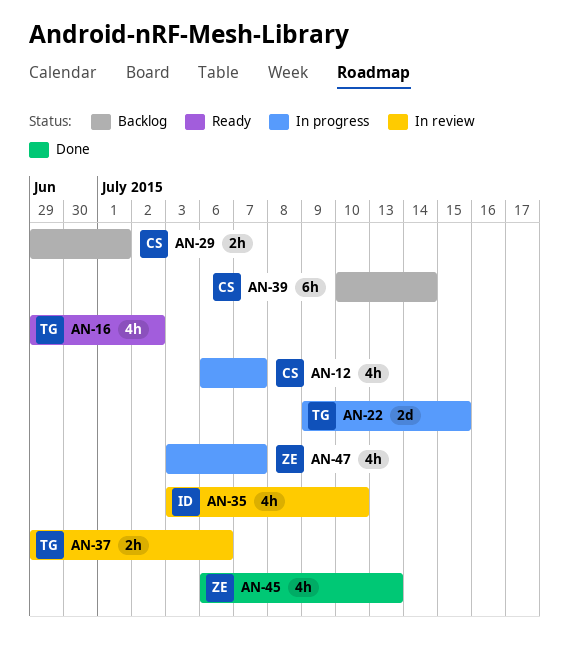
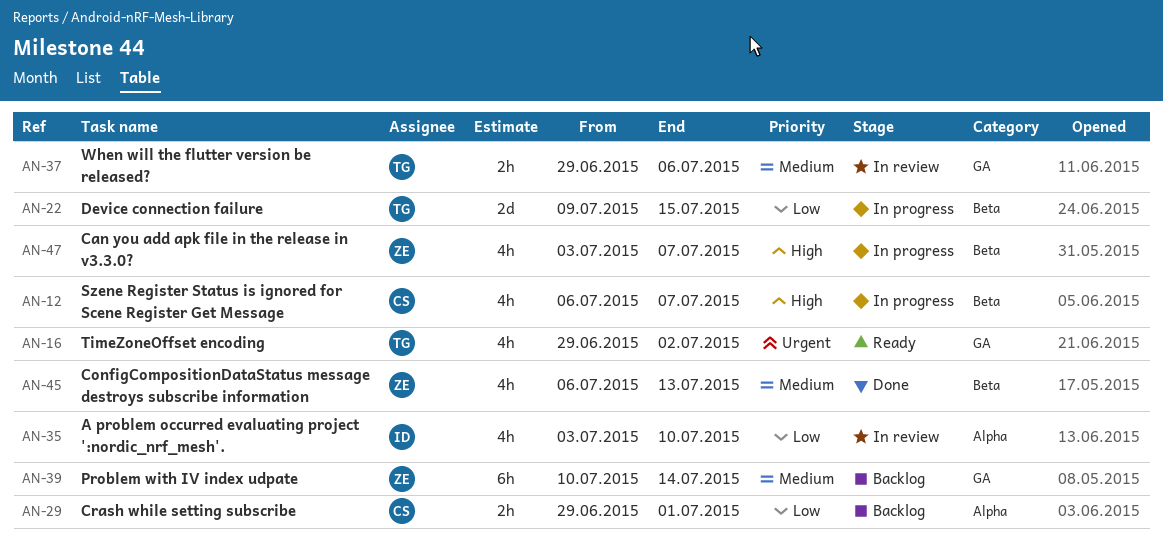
AN-39, owner: CS -> ZE

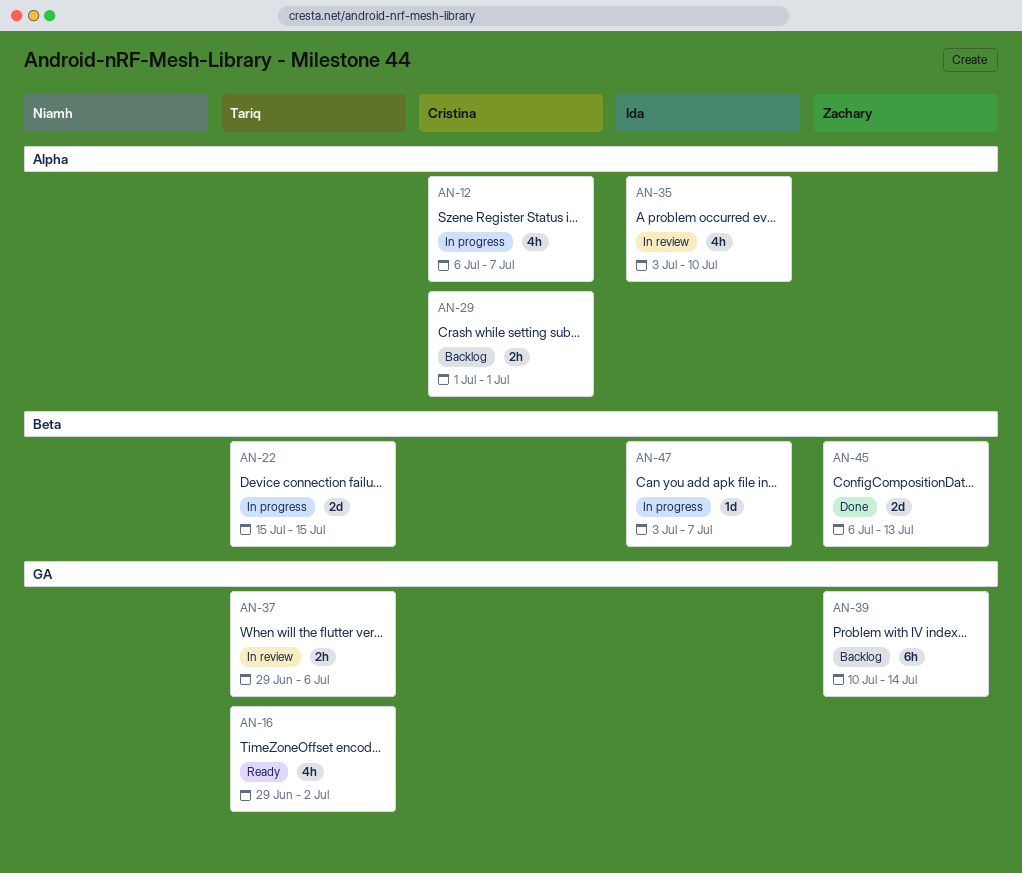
AN-12, label: Beta -> Alpha
AN-22, start: Jul 9 -> Jul 15
AN-29, start: Jun 29 -> Jul 1
AN-45, estimate: 4h -> 2d
AN-47, owner: Zachary -> Ida
AN-47, estimate: 4h -> 1d

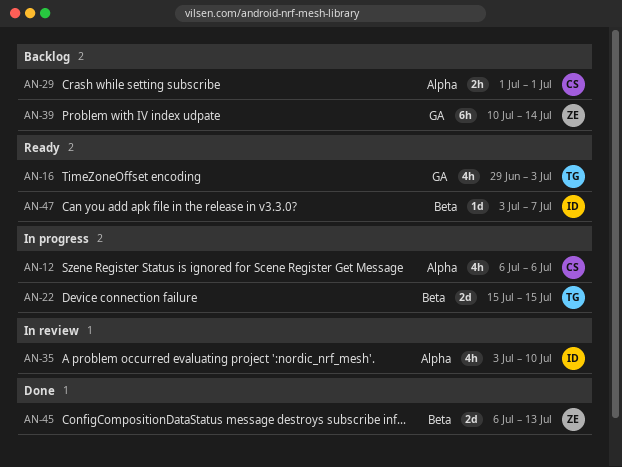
AN-12, due: Jul 7 -> Jul 6
AN-16, due: Jul 2 -> Jul 3
AN-37: present -> none
AN-47, status: In progress -> Ready

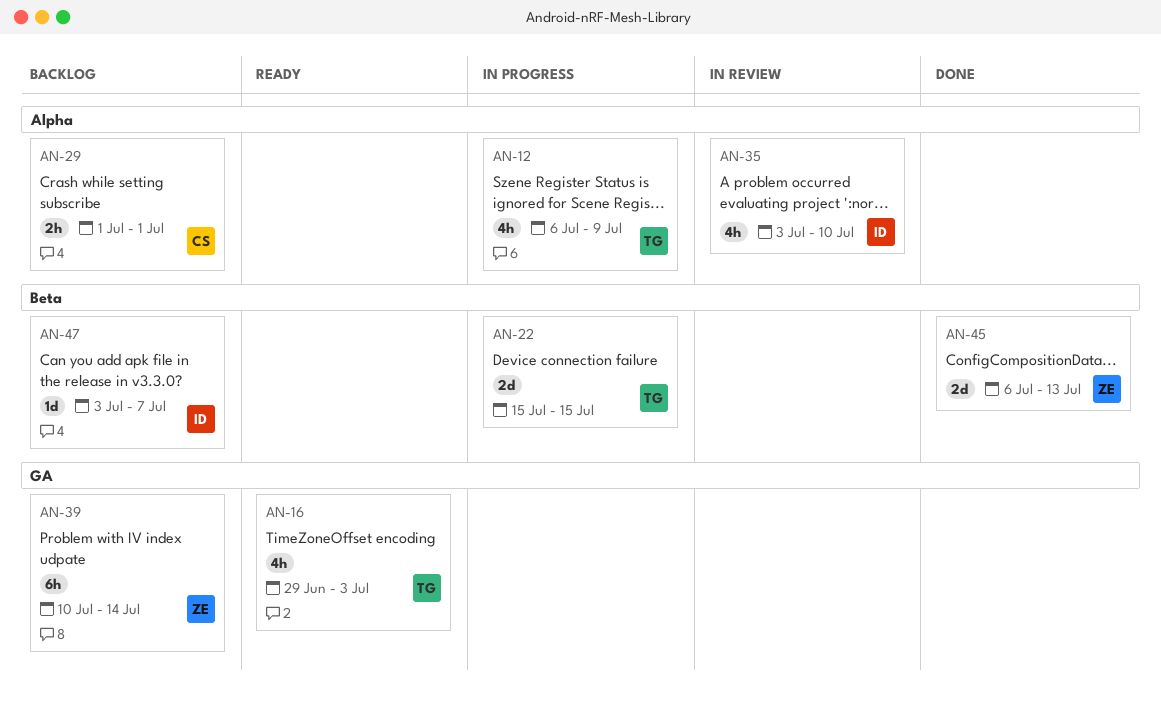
AN-12, owner: CS -> TG
AN-12, due: Jul 6 -> Jul 9
AN-47, status: Ready -> Backlog

